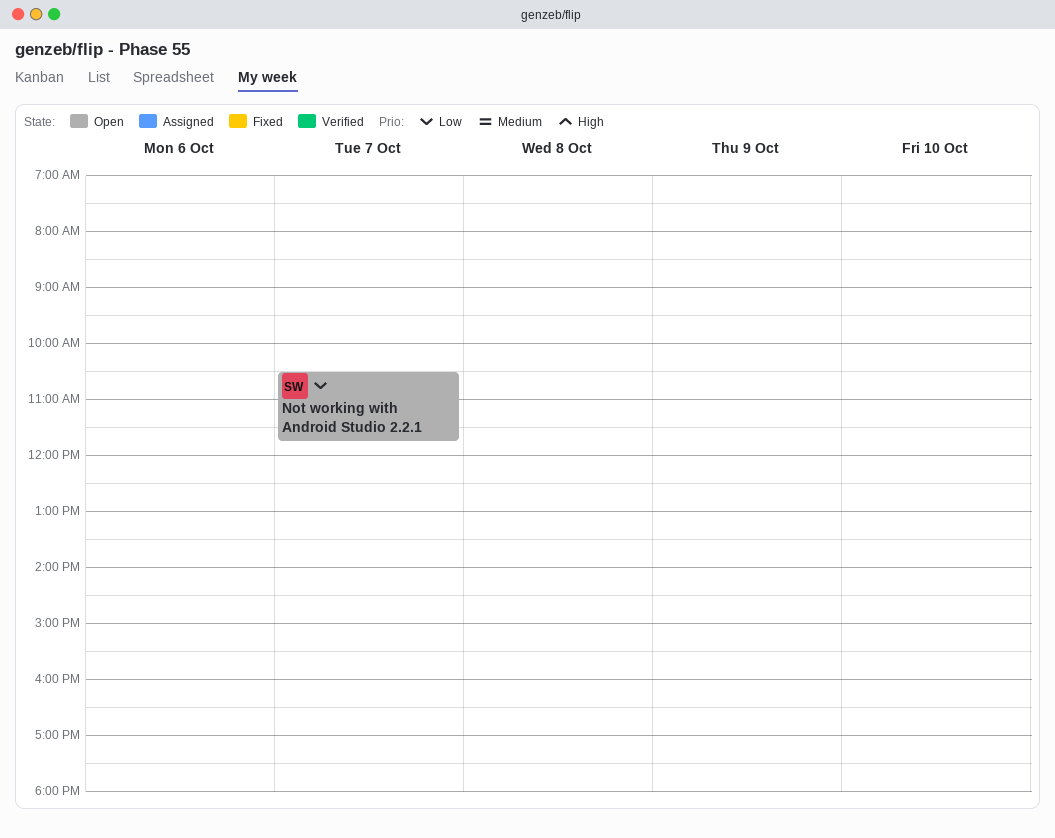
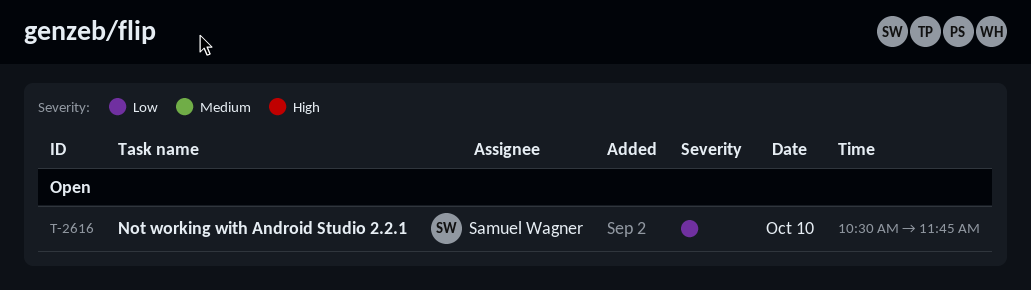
Not working with Android Studio 2.2.1, day: Oct 7 -> Oct 10

